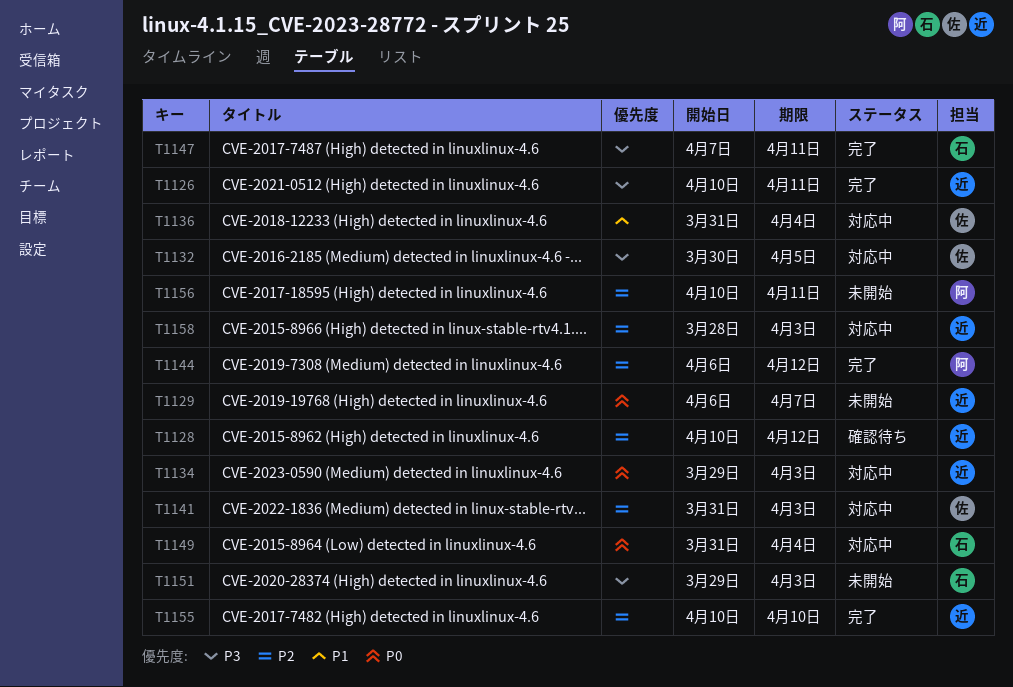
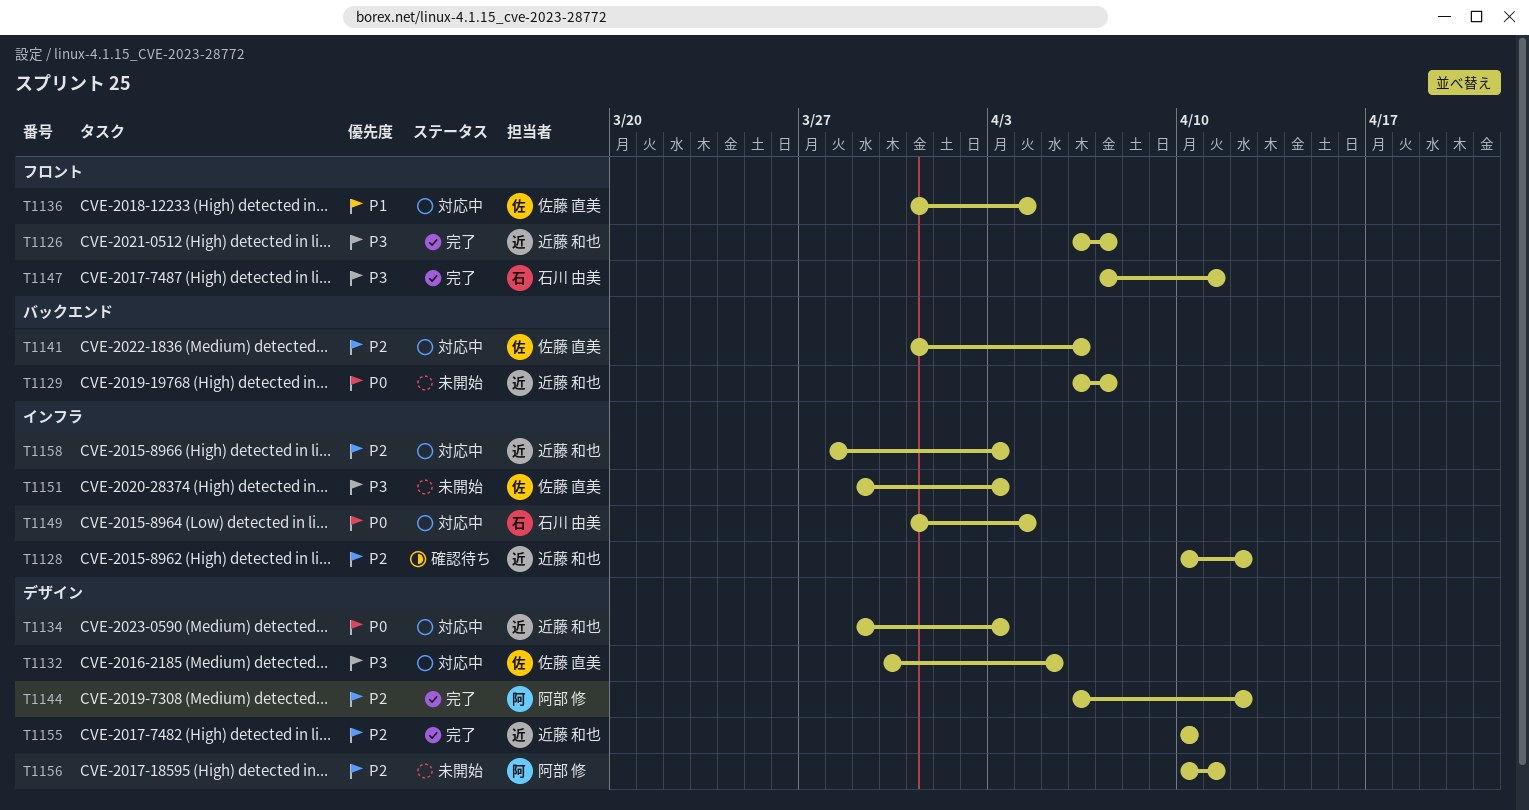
T1126, start: Apr 10 -> Apr 6
T1126, due: Apr 11 -> Apr 7
T1141, due: Apr 3 -> Apr 6
T1151, owner: 石川 由美 -> 佐藤 直美

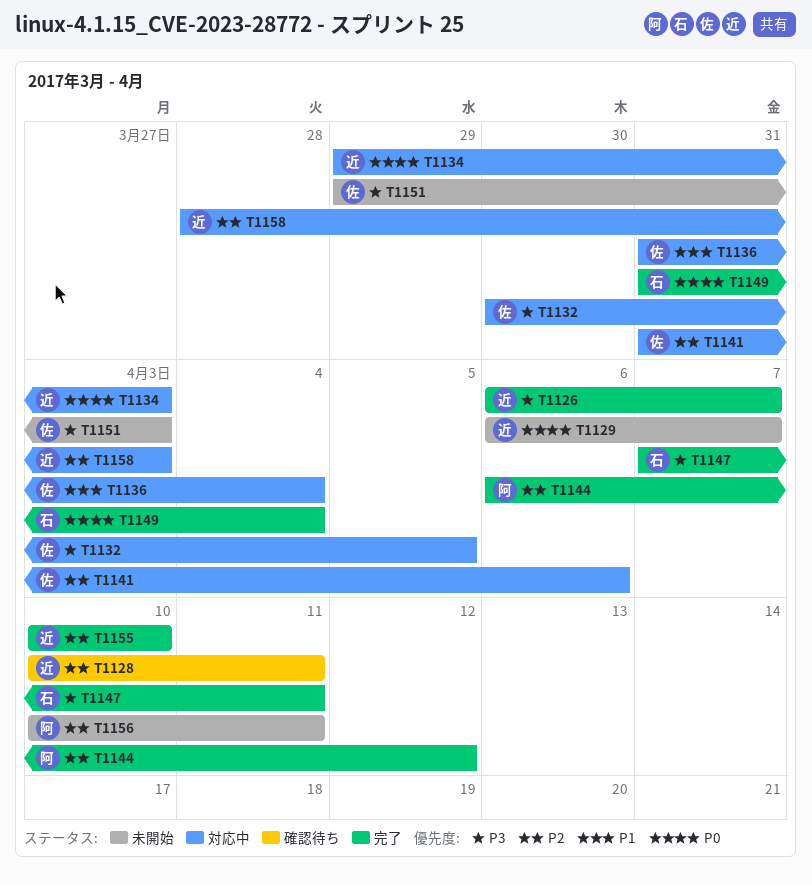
T1128, due: Apr 12 -> Apr 11
T1149, status: 対応中 -> 完了

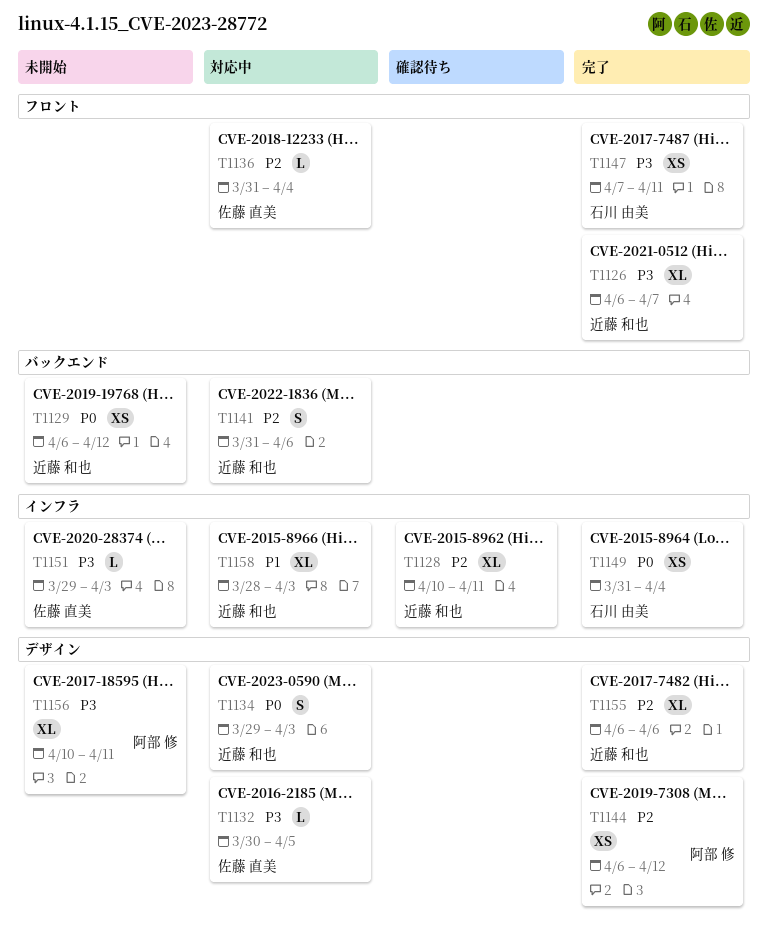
T1129, due: Apr 7 -> Apr 12
T1136, priority: P1 -> P2
T1141, owner: 佐藤 直美 -> 近藤 和也
T1155, start: Apr 10 -> Apr 6
T1155, due: Apr 10 -> Apr 6
T1156, priority: P2 -> P3
T1158, priority: P2 -> P1

